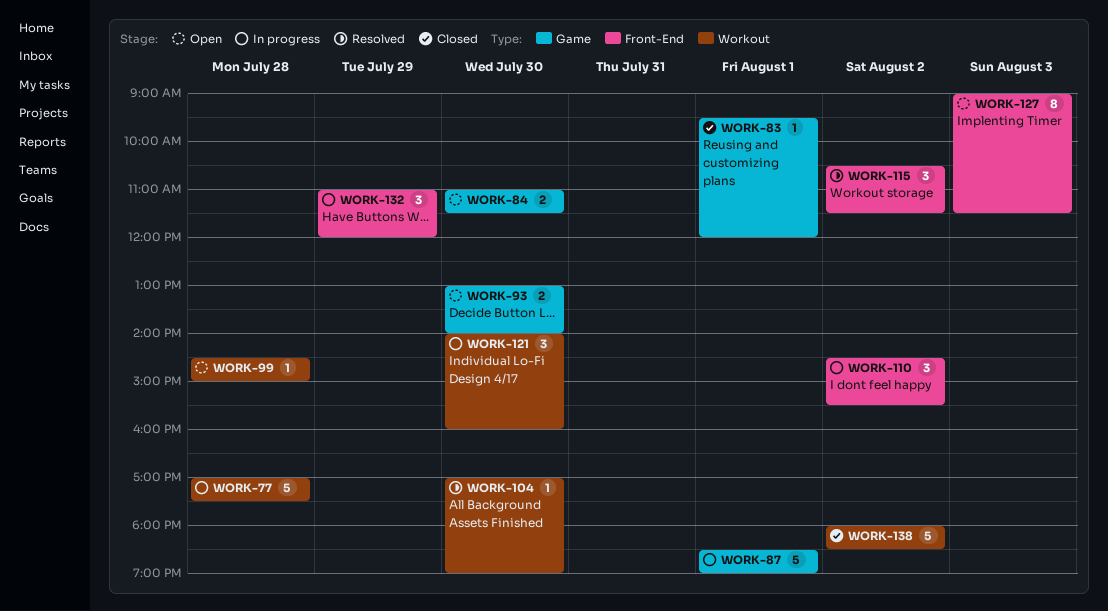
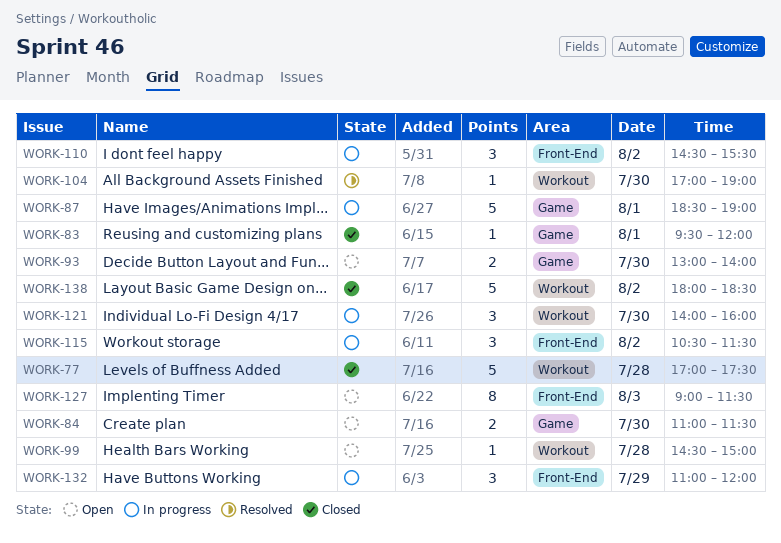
WORK-77, status: In progress -> Closed
WORK-115, status: Resolved -> In progress

